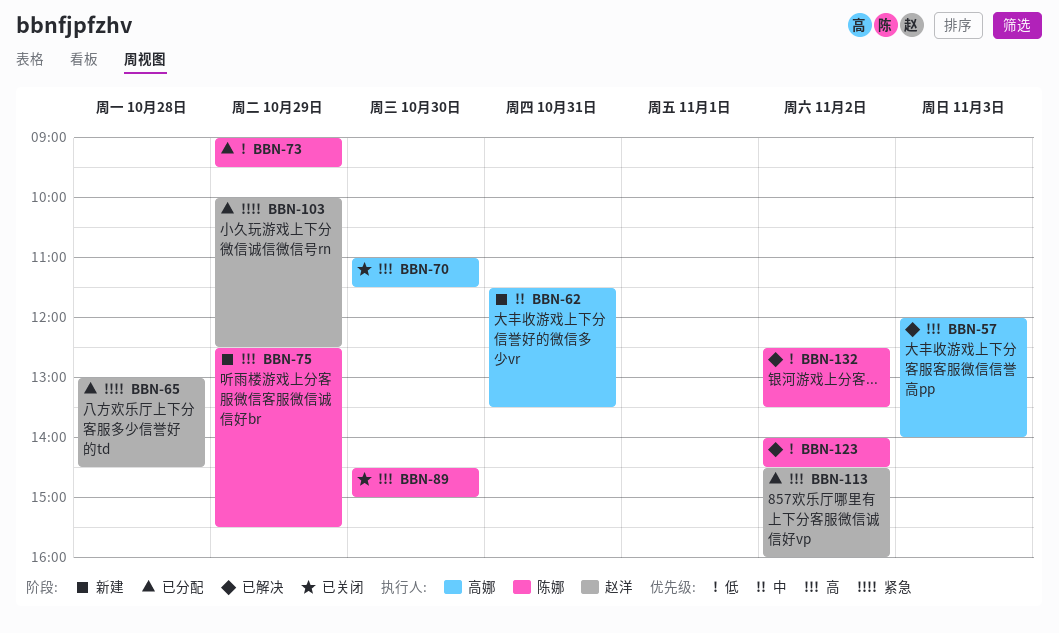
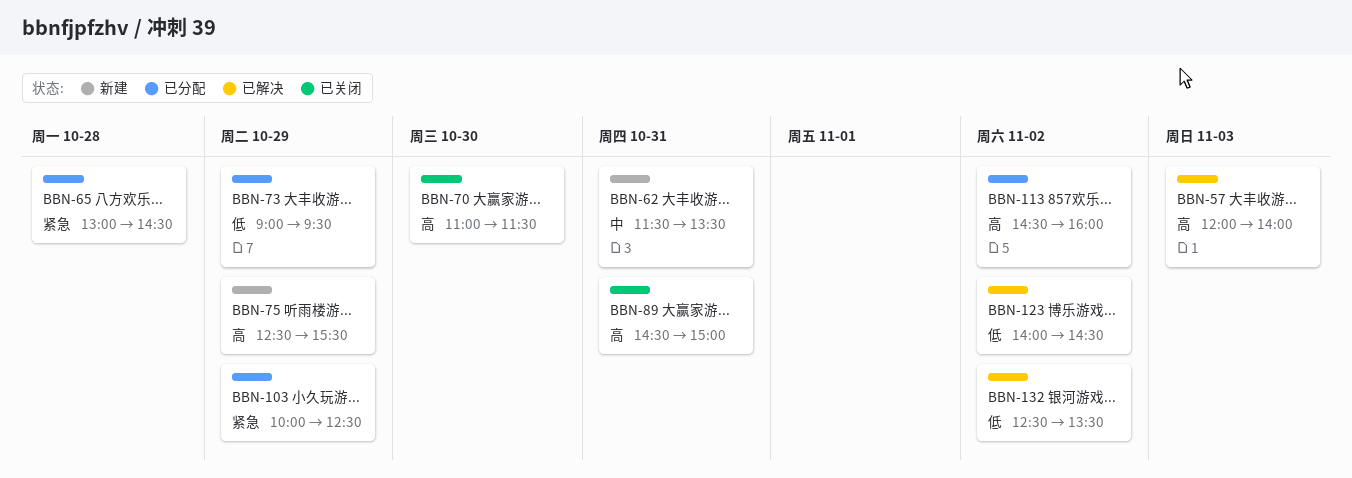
BBN-89, day: Oct 30 -> Oct 31

